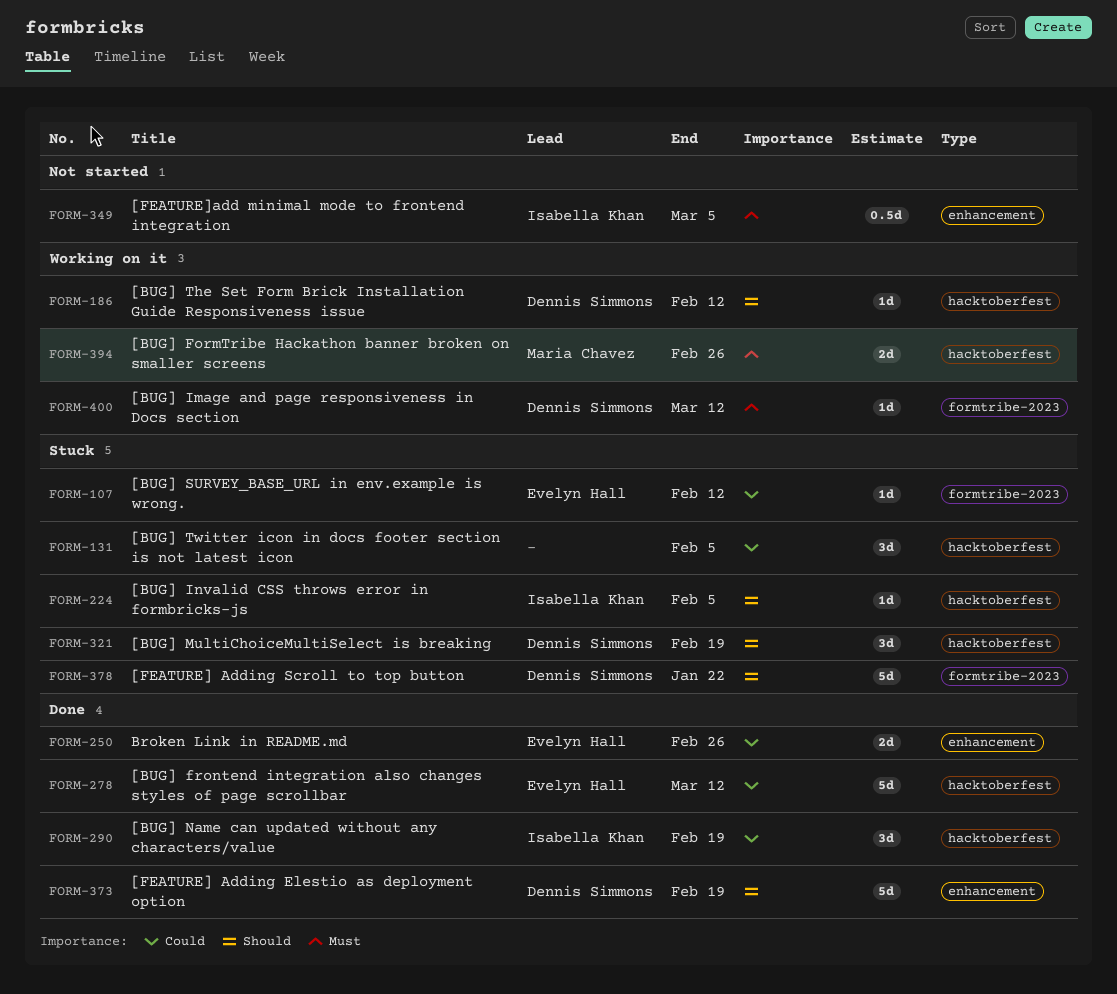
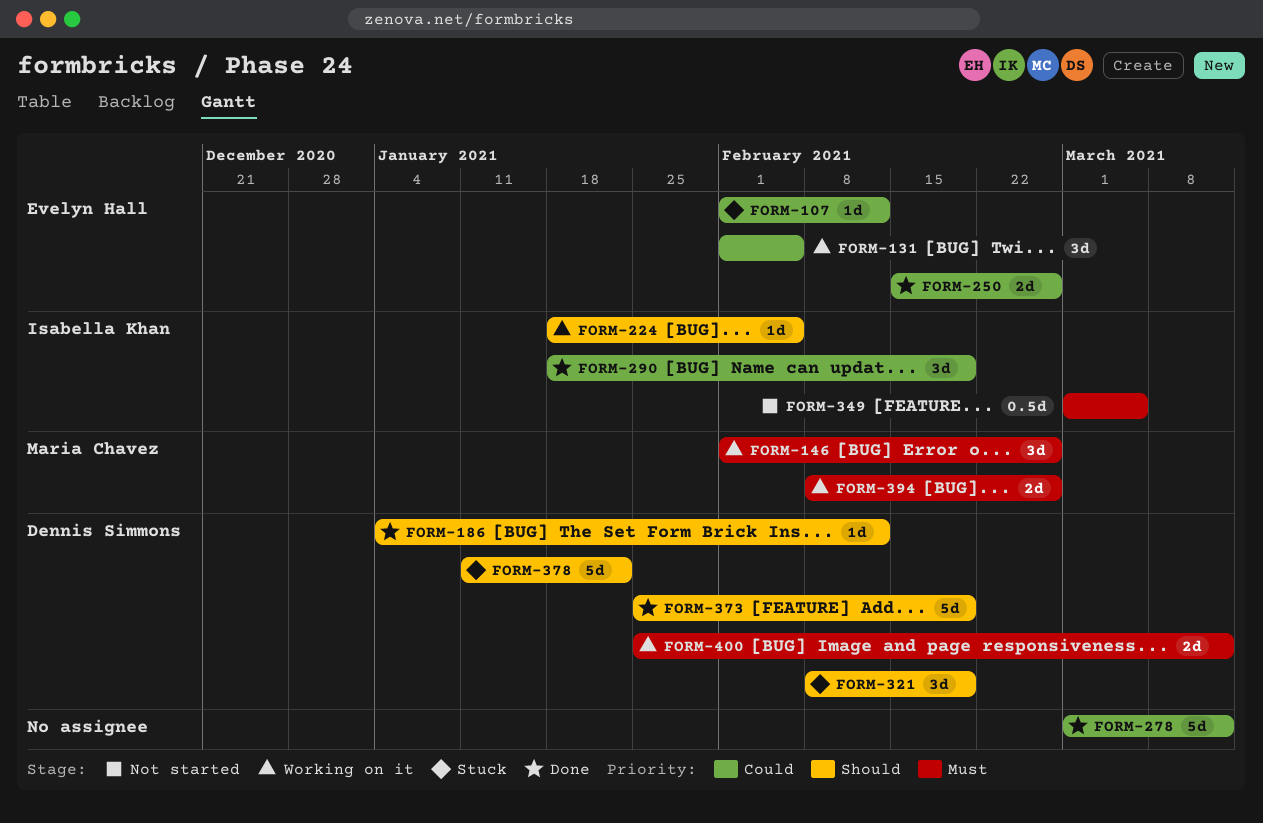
FORM-131, status: Stuck -> Working on it
FORM-131, owner: none -> Evelyn Hall
FORM-146: none -> present
FORM-186, status: Working on it -> Done
FORM-224, status: Stuck -> Working on it
FORM-278, owner: Evelyn Hall -> none
FORM-400, estimate: 1d -> 2d

